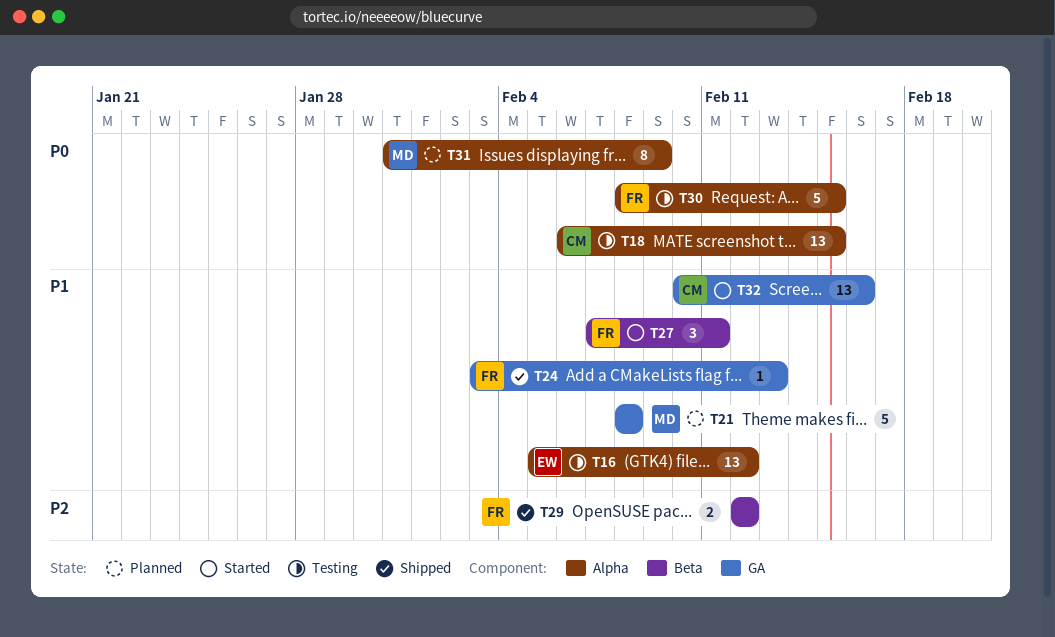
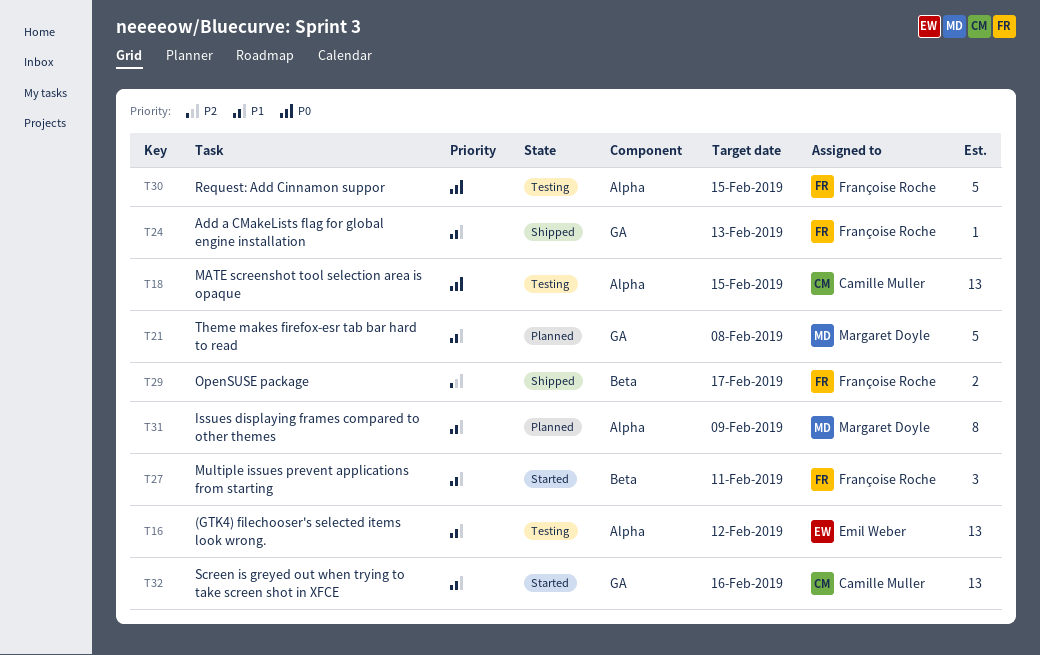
T29, due: Feb 12 -> Feb 17
T31, priority: P0 -> P1

